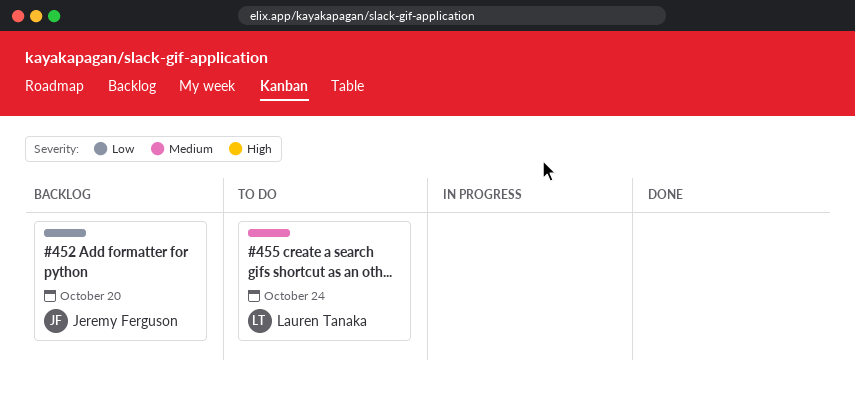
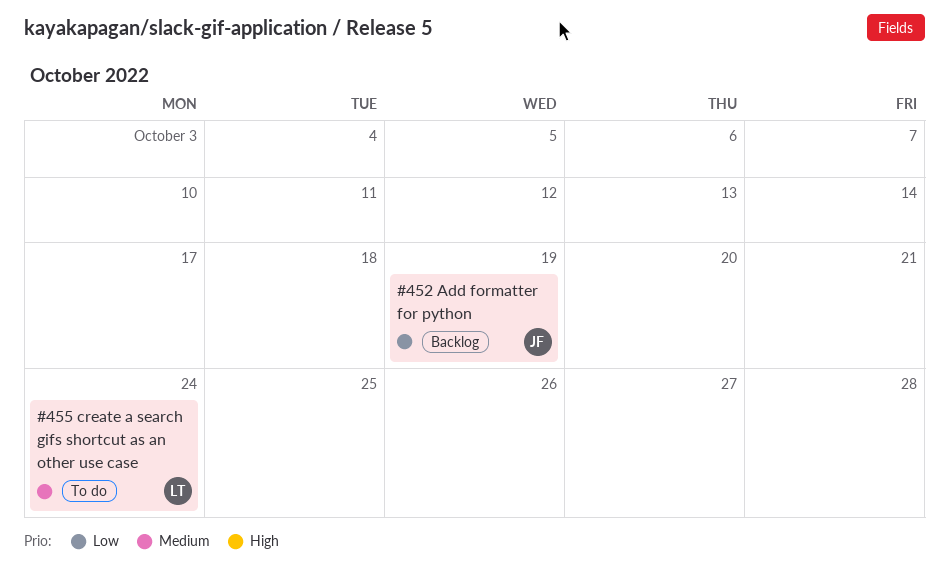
#452, due: Oct 20 -> Oct 19

